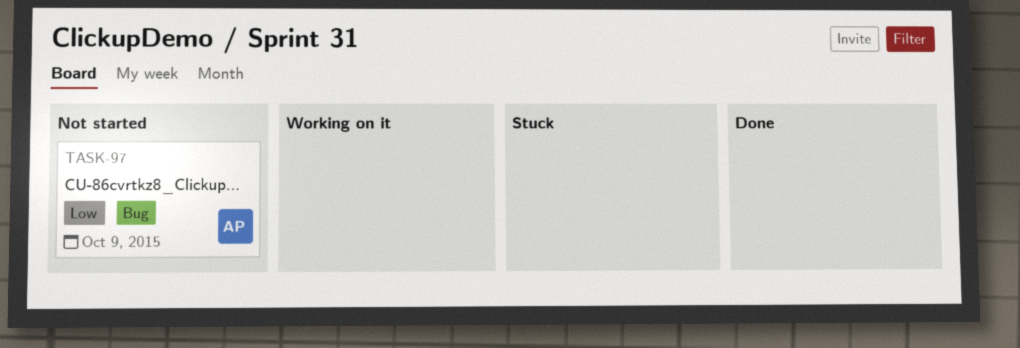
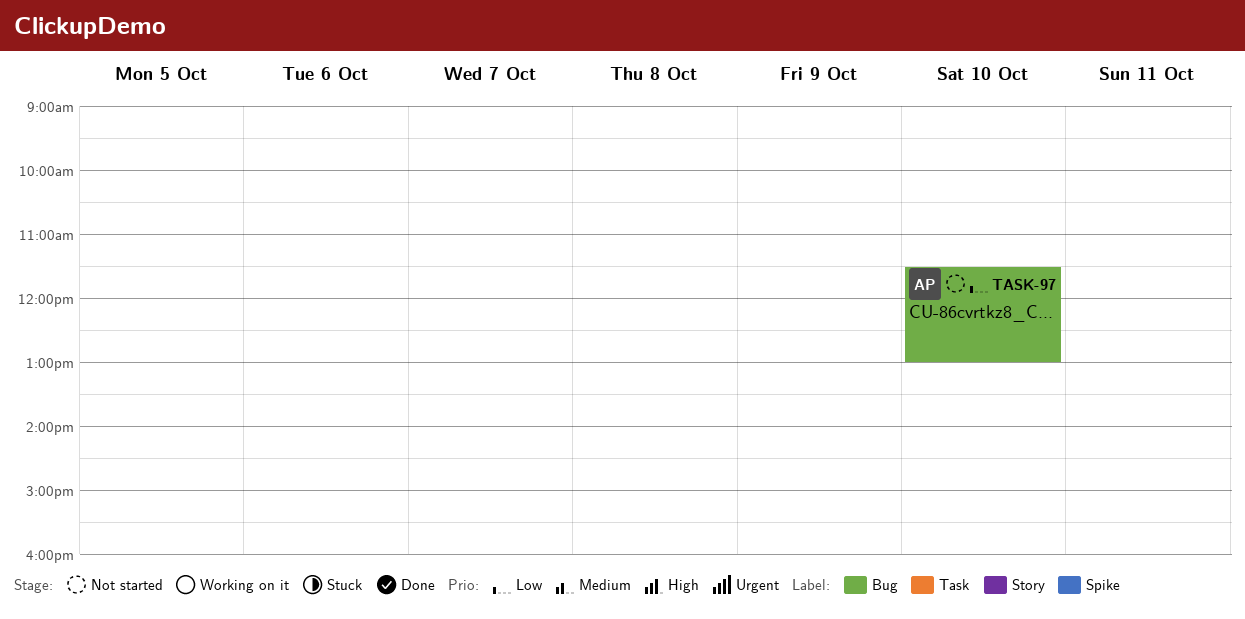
TASK-97, day: Oct 9 -> Oct 10

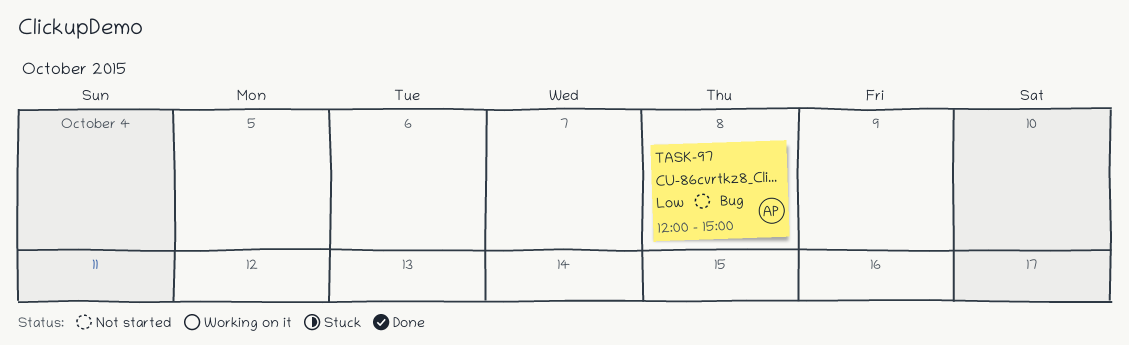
TASK-97, day: Oct 10 -> Oct 8
TASK-97, begins: 11:30 -> 12:00
TASK-97, ends: 13:00 -> 15:00

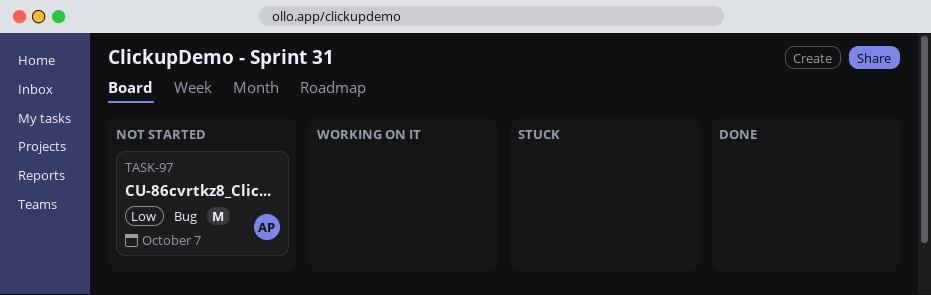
TASK-97, day: Oct 8 -> Oct 7

